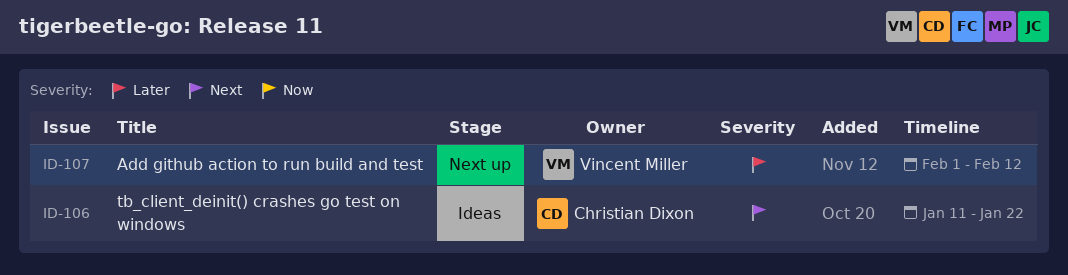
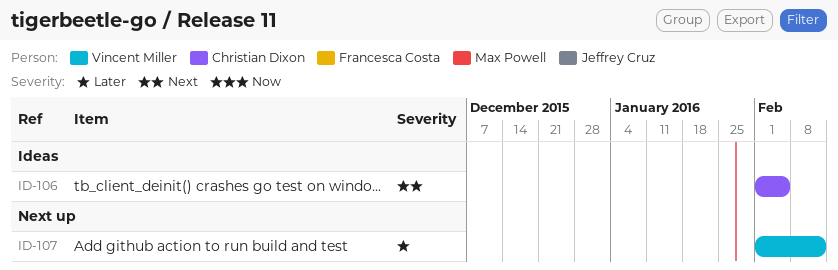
ID-106, start: Jan 11 -> Feb 1
ID-106, due: Jan 22 -> Feb 5

